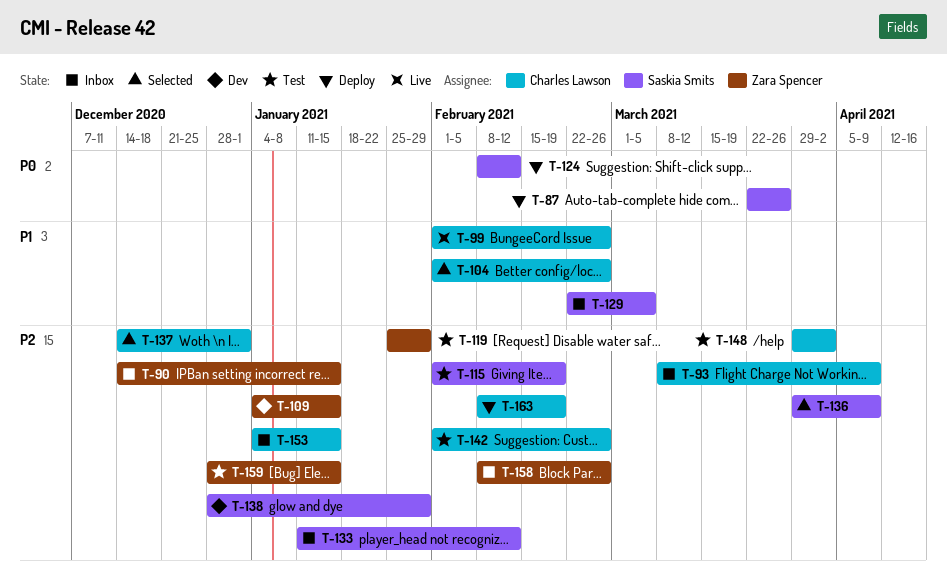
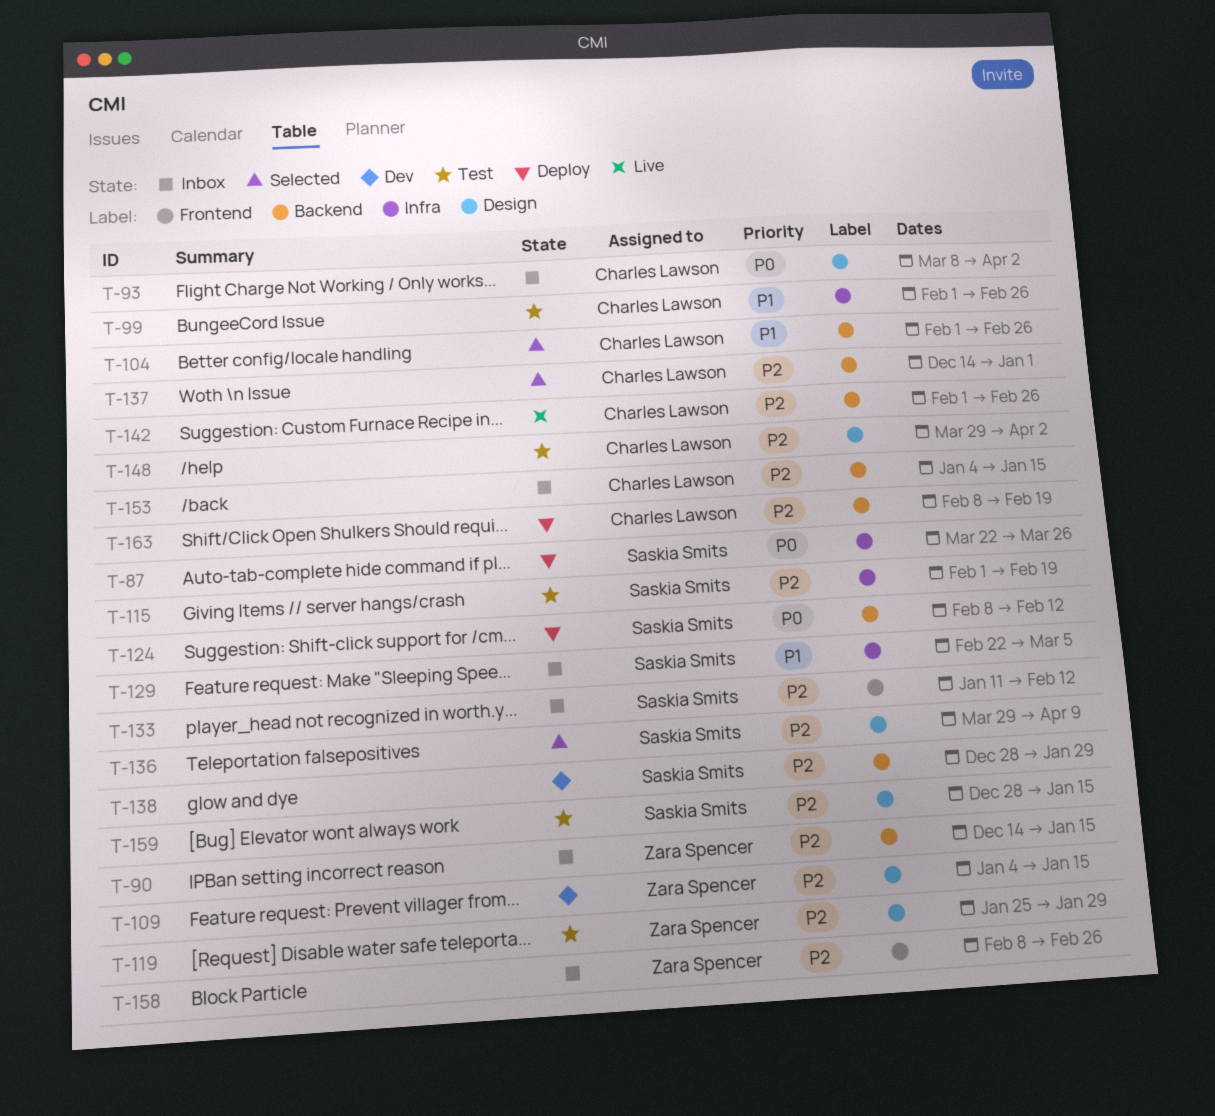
T-93, priority: P2 -> P0
T-93, due: Apr 9 -> Apr 2
T-99, status: Live -> Test
T-142, status: Test -> Live
T-159, owner: Zara Spencer -> Saskia Smits

